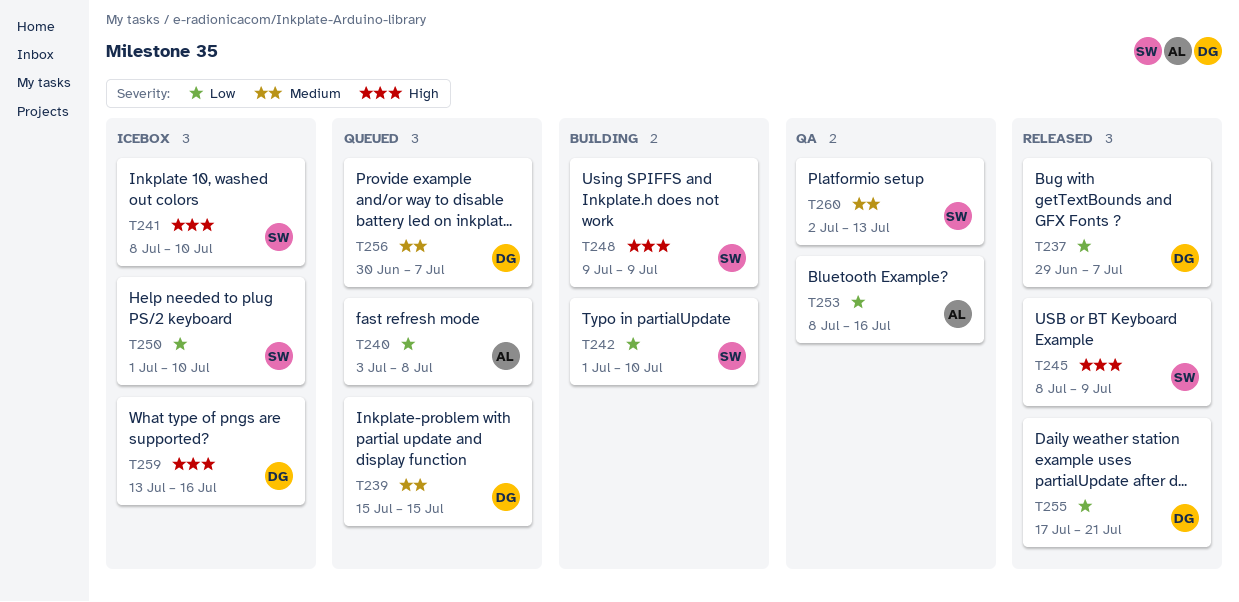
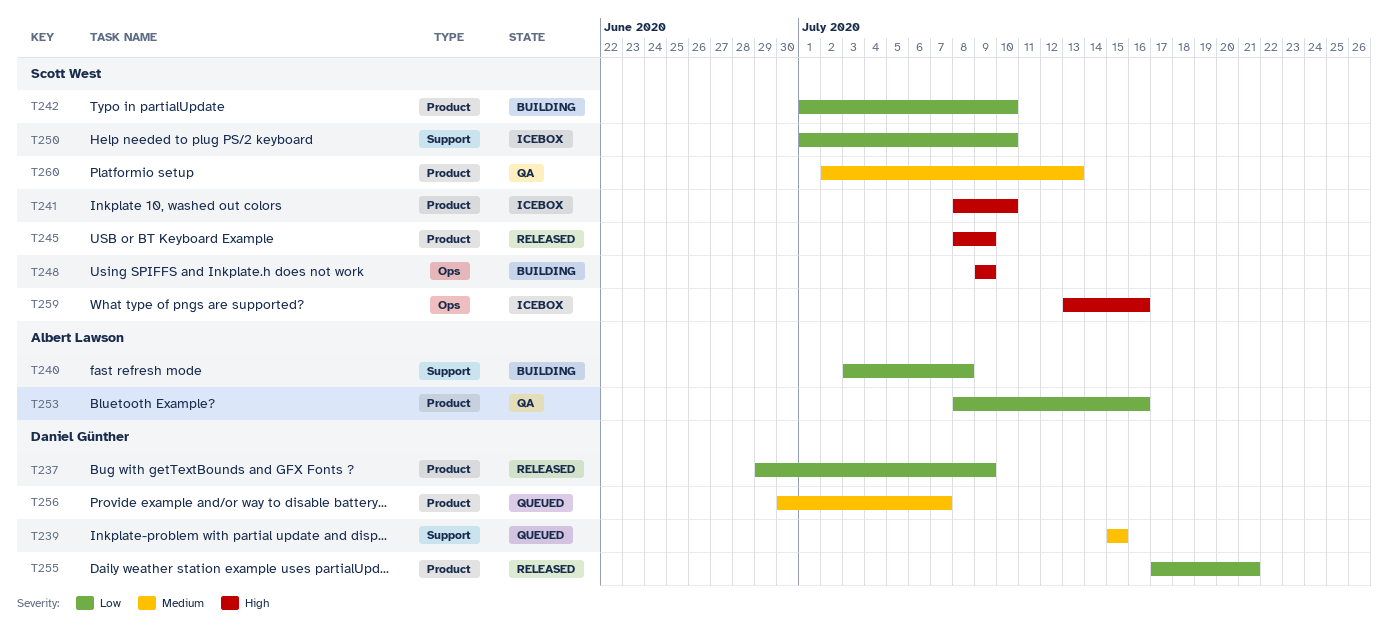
T237, due: Jul 7 -> Jul 9
T240, status: Queued -> Building
T259, owner: Daniel Günther -> Scott West

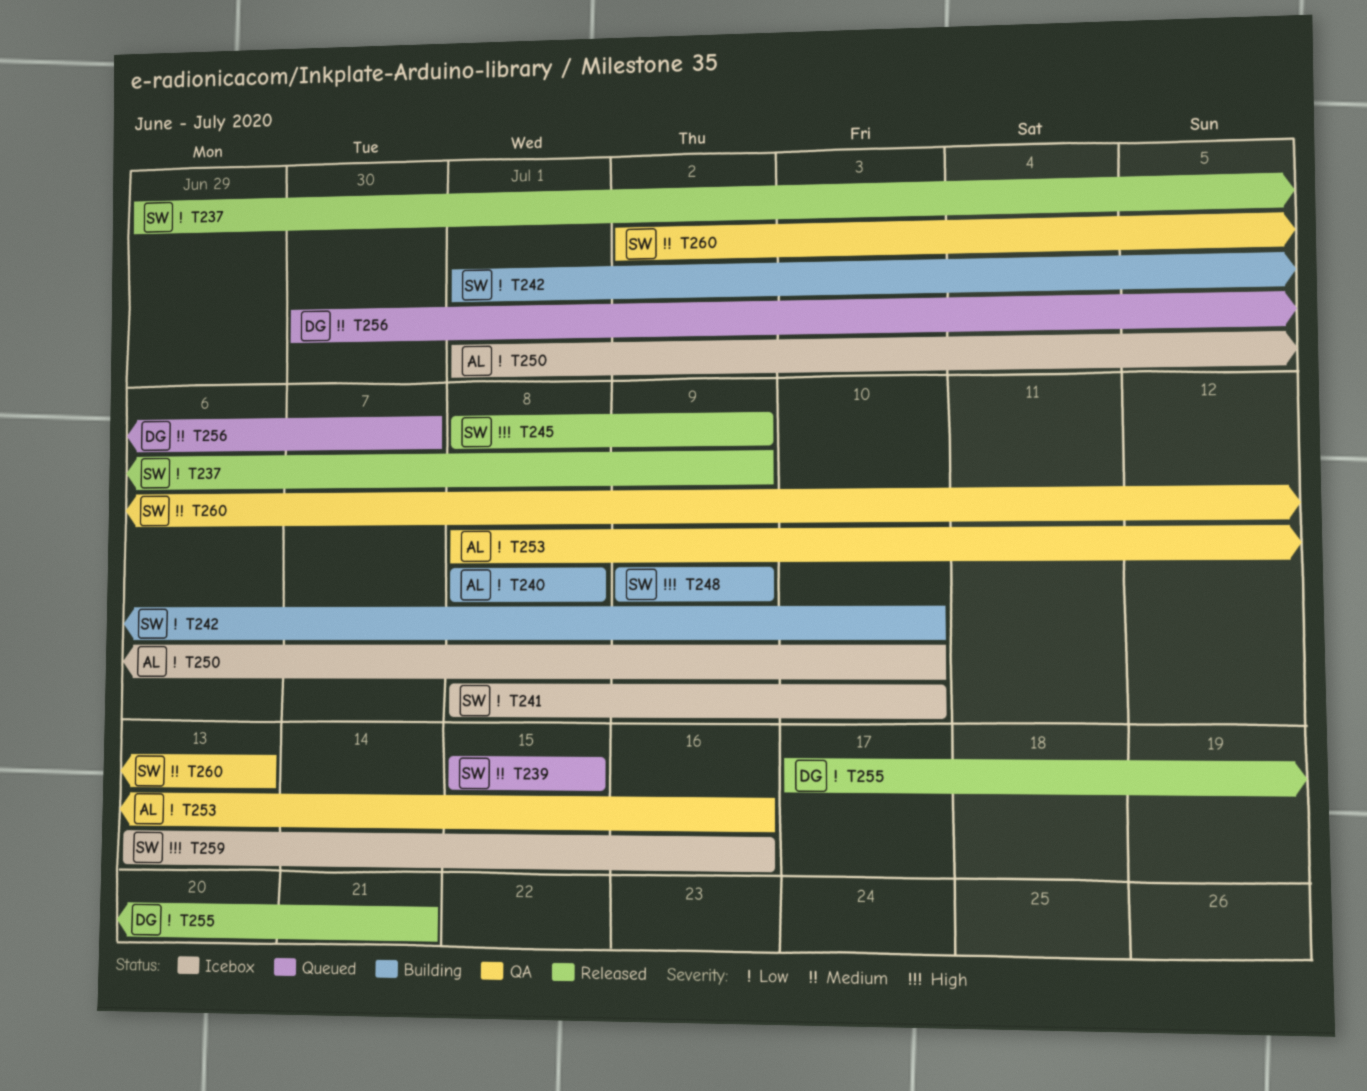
T237, owner: Daniel Günther -> Scott West
T239, owner: Daniel Günther -> Scott West
T240, start: Jul 3 -> Jul 8
T241, priority: High -> Low
T250, owner: Scott West -> Albert Lawson

